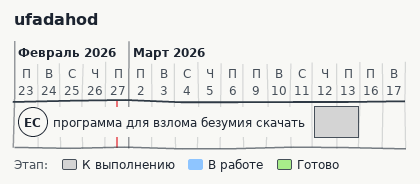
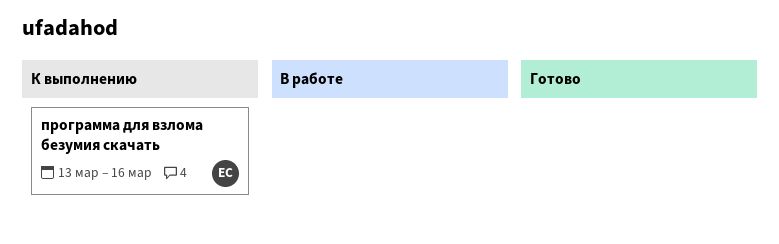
программа для взлома безумия скачать, start: Mar 12 -> Mar 13
программа для взлома безумия скачать, due: Mar 13 -> Mar 16

